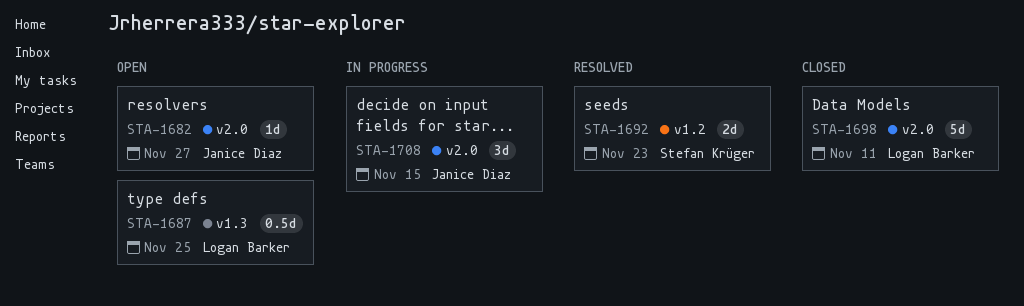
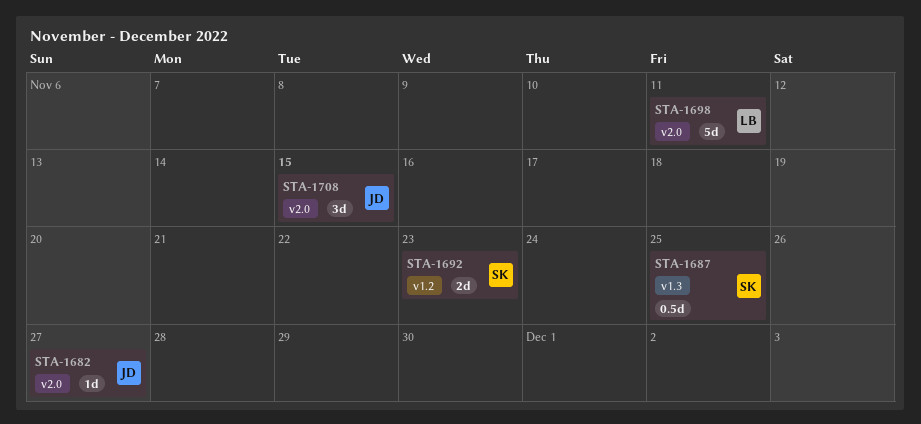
STA-1687, owner: Logan Barker -> Stefan Krüger

